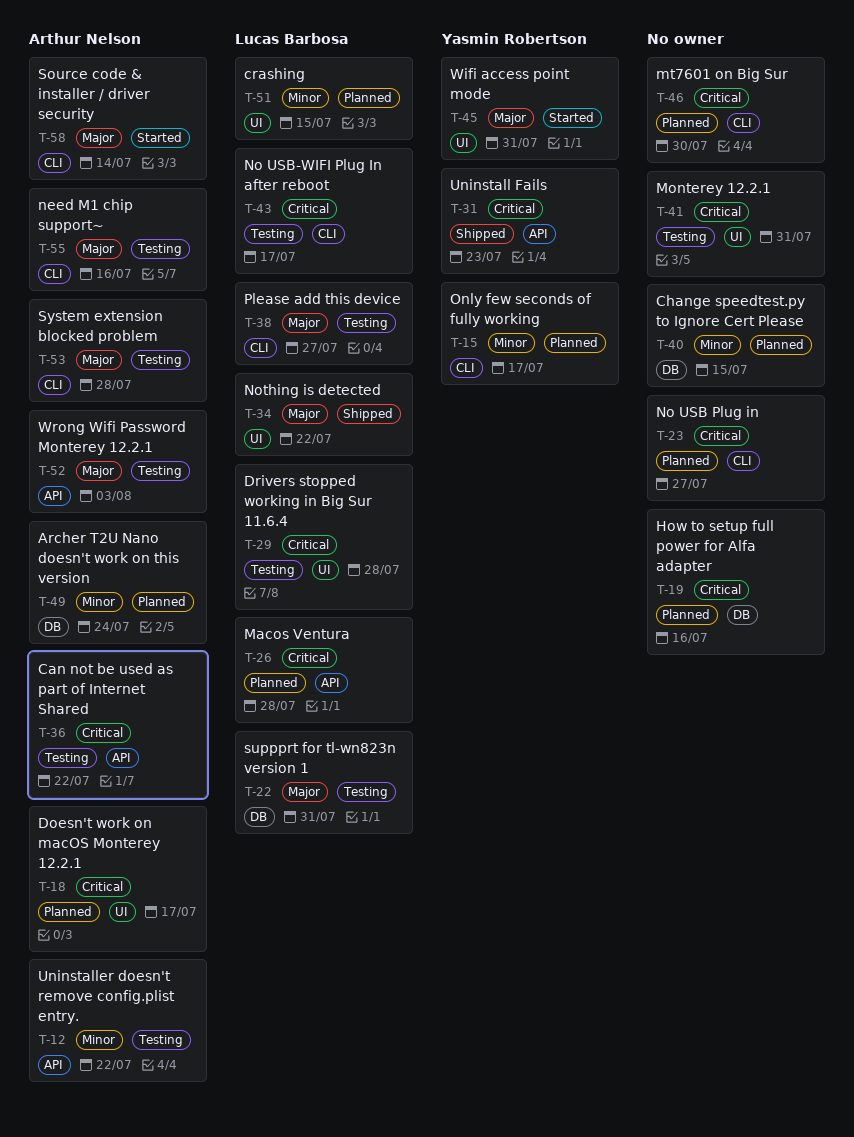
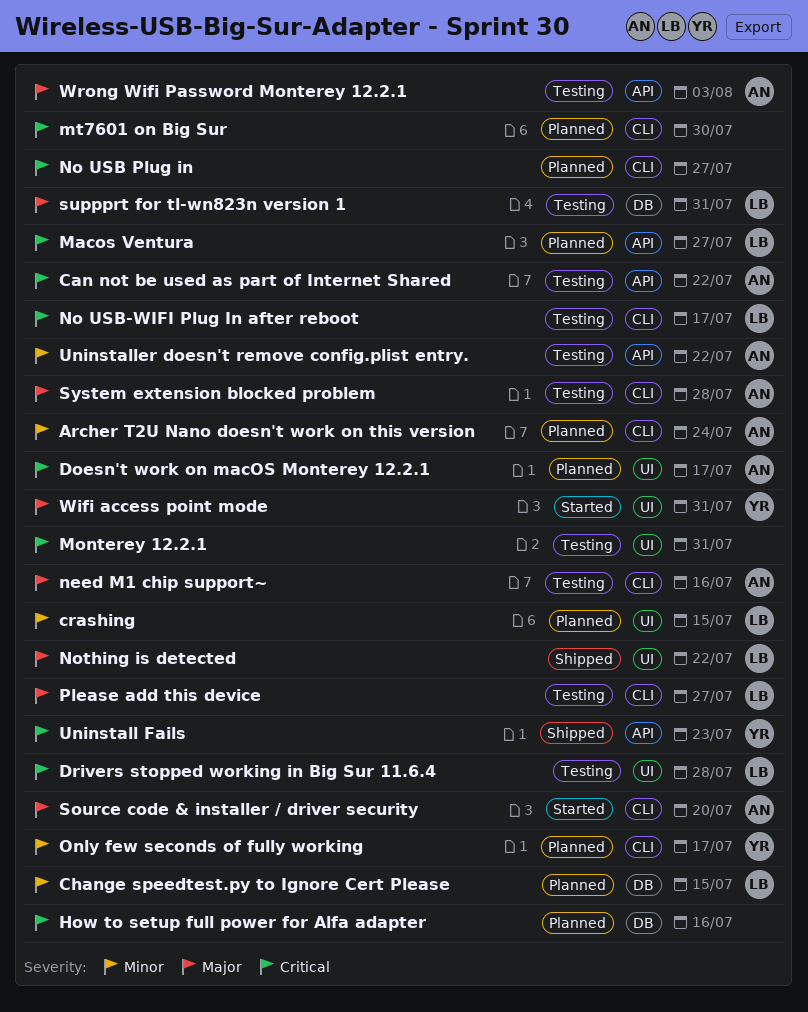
Archer T2U Nano doesn't work on this version, label: DB -> CLI
Change speedtest.py to Ignore Cert Please, owner: none -> Lucas Barbosa
Macos Ventura, due: Jul 28 -> Jul 27
Source code & installer / driver security, due: Jul 14 -> Jul 20

